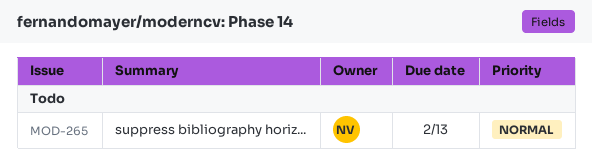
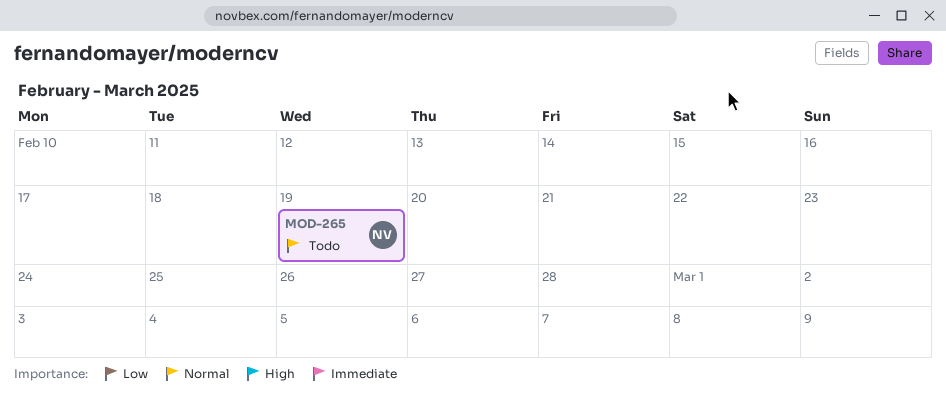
MOD-265, due: Feb 13 -> Feb 19

